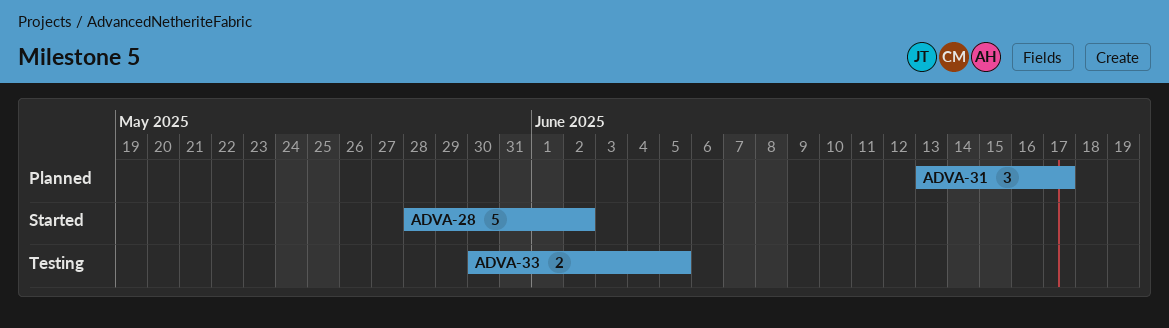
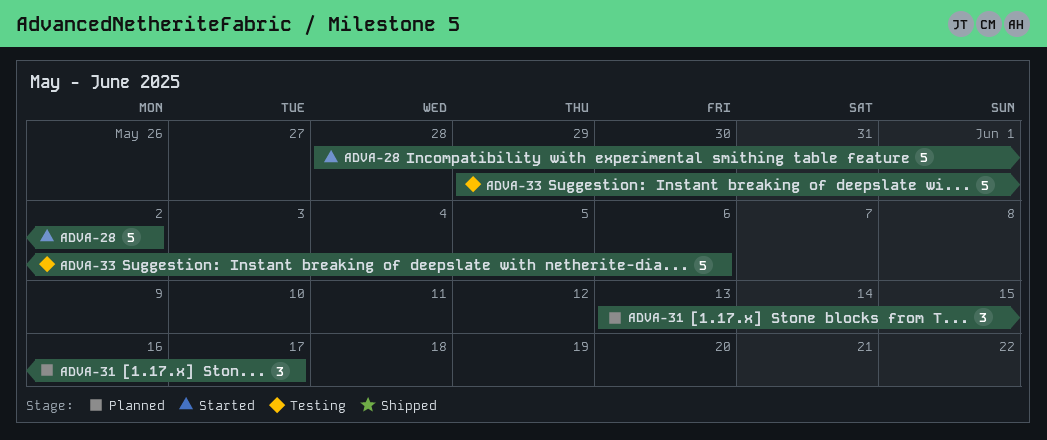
ADVA-33, estimate: 2 -> 5
ADVA-33, start: May 30 -> May 29
ADVA-33, due: Jun 5 -> Jun 6

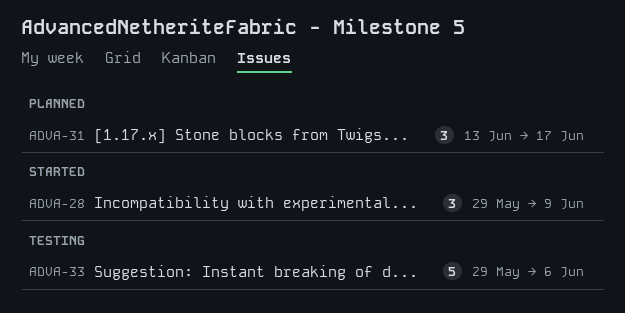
ADVA-28, estimate: 5 -> 3
ADVA-28, start: May 28 -> May 29
ADVA-28, due: Jun 2 -> Jun 9

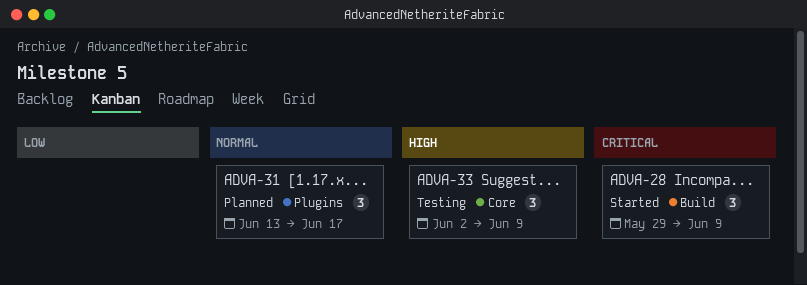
ADVA-33, estimate: 5 -> 3
ADVA-33, start: May 29 -> Jun 2
ADVA-33, due: Jun 6 -> Jun 9

